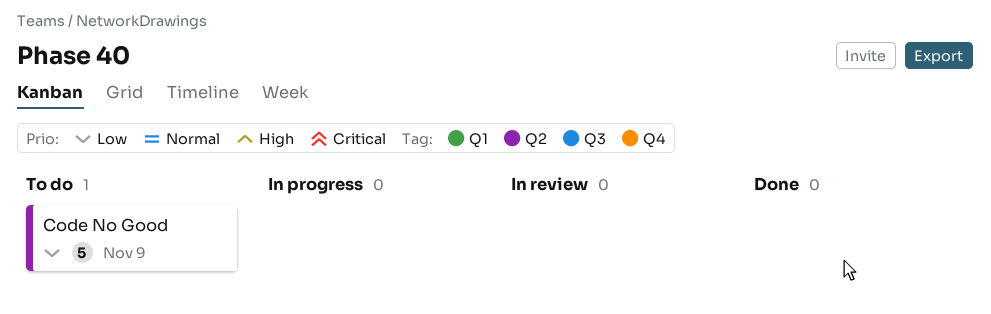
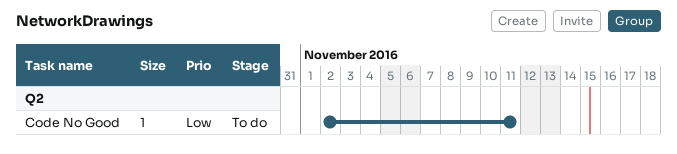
Code No Good, estimate: 5 -> 1
Code No Good, due: Nov 9 -> Nov 11

